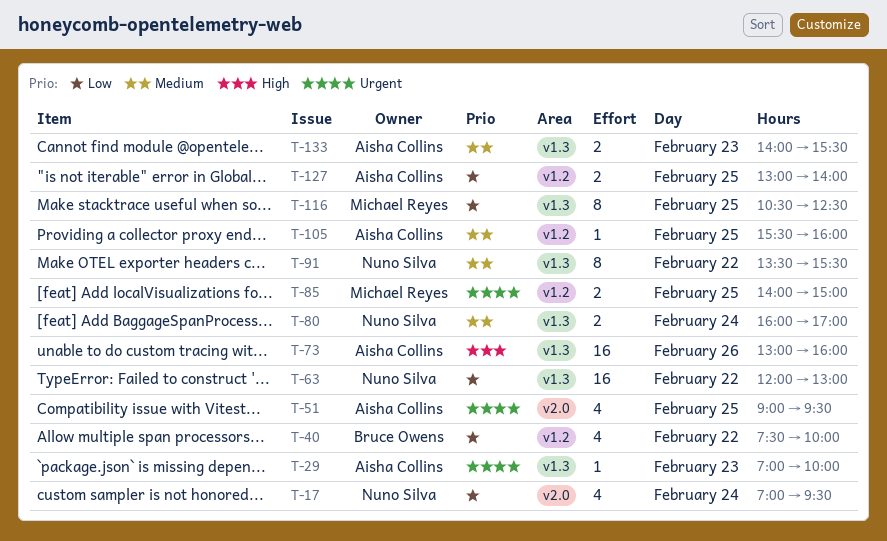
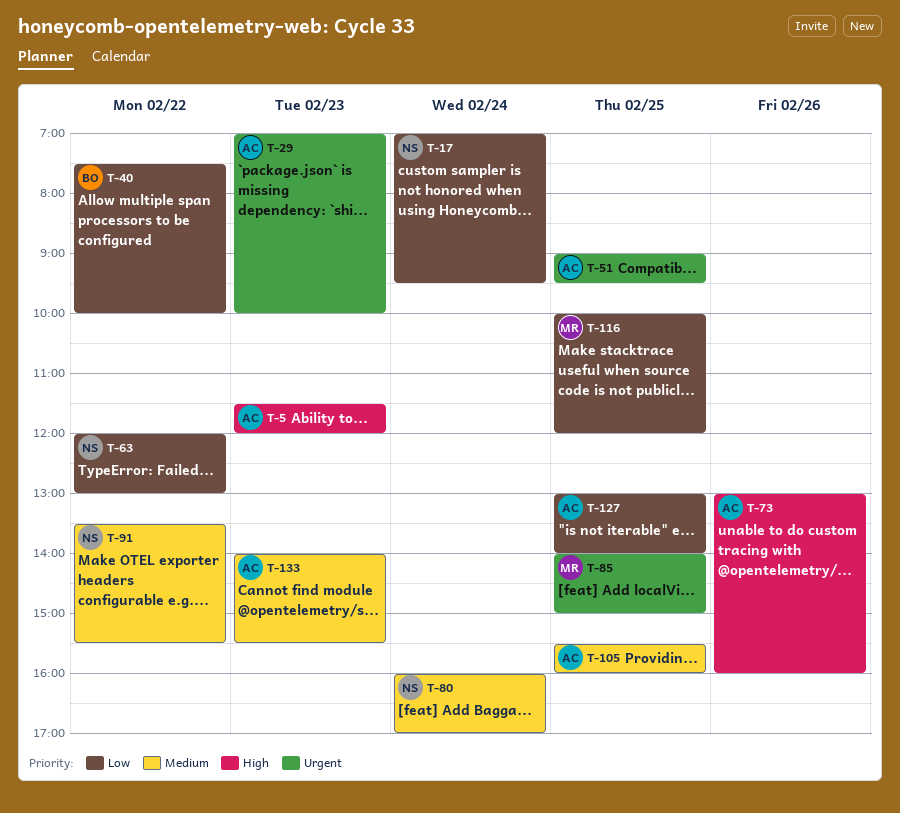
T-5: none -> present
T-116, begins: 10:30 -> 10:00
T-116, ends: 12:30 -> 12:00

